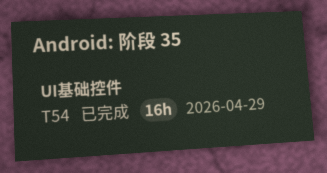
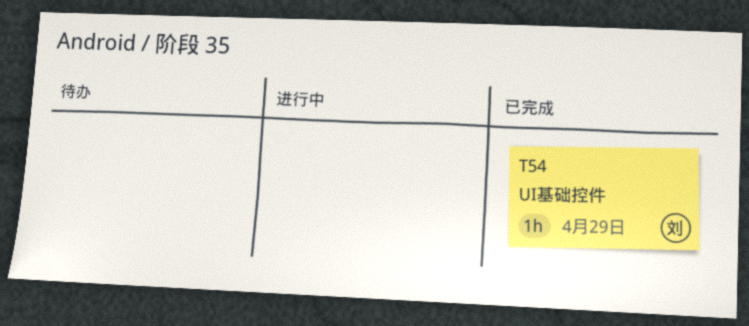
T54, estimate: 16h -> 1h

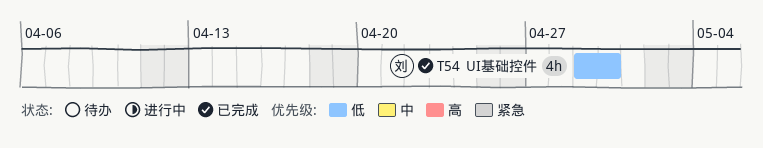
T54, estimate: 1h -> 4h
T54, due: Apr 29 -> Apr 30

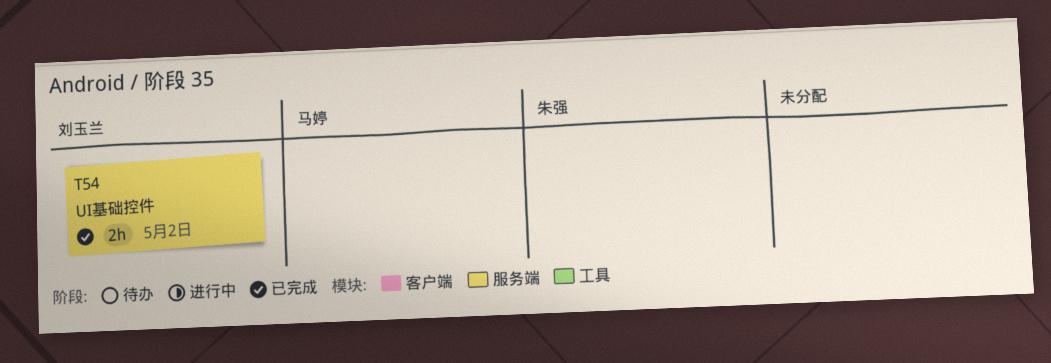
T54, estimate: 4h -> 2h
T54, due: Apr 30 -> May 2

